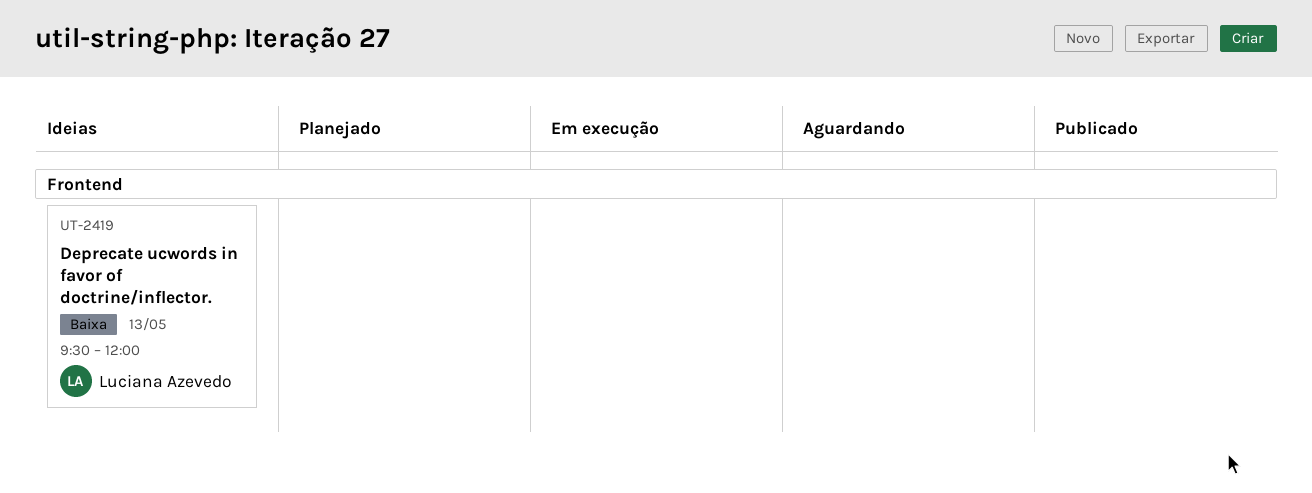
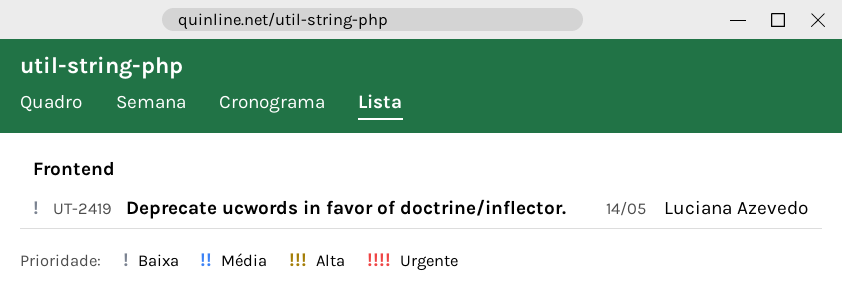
UT-2419, day: May 13 -> May 14

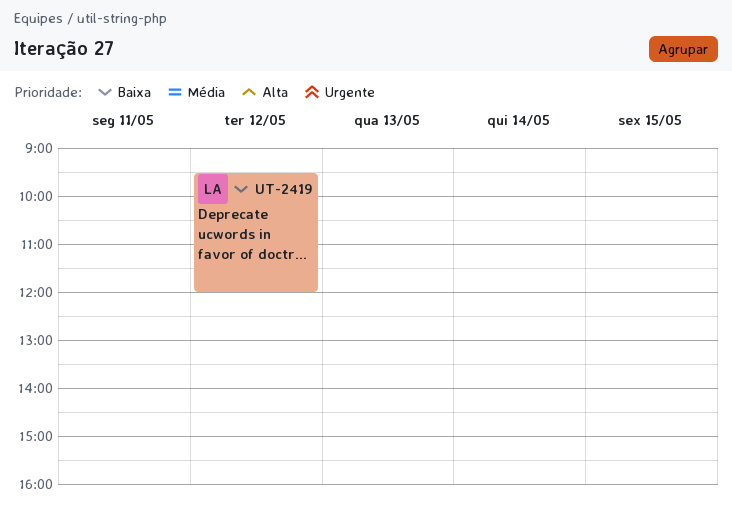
UT-2419, day: May 14 -> May 12

